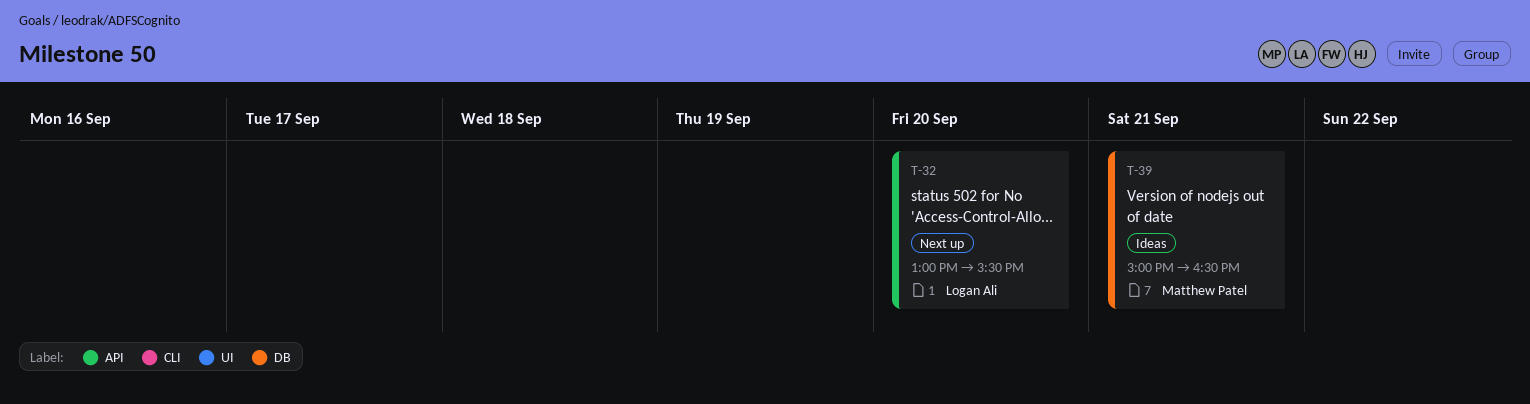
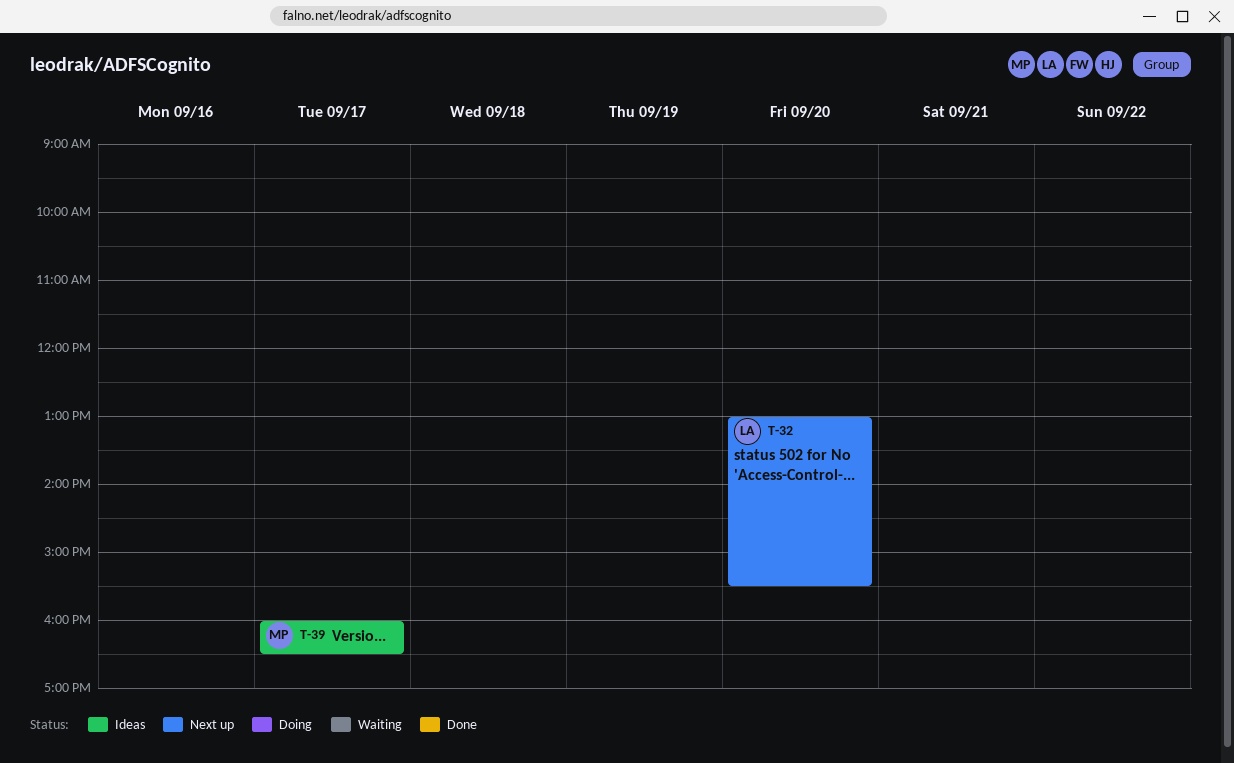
T-39, day: Sep 21 -> Sep 17
T-39, begins: 15:00 -> 16:00

